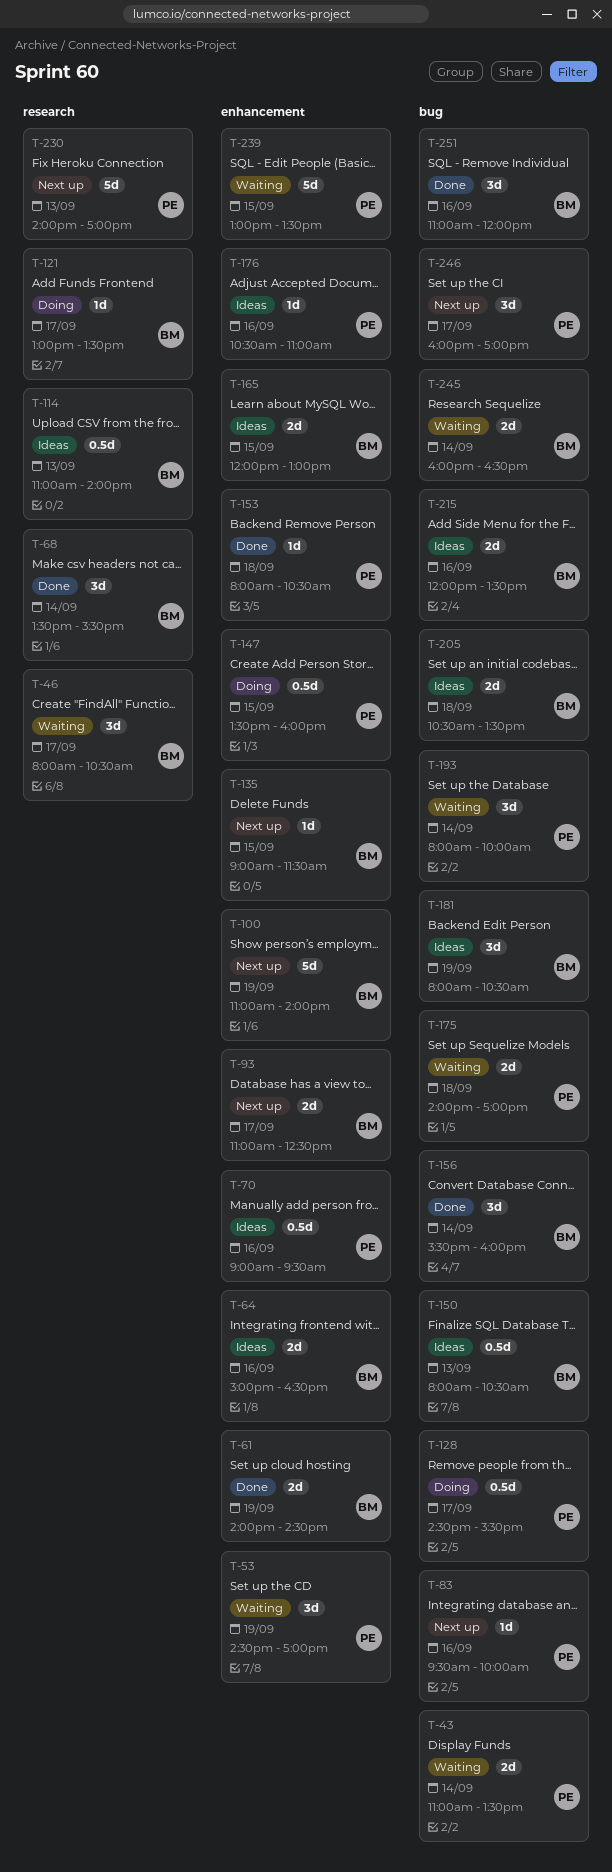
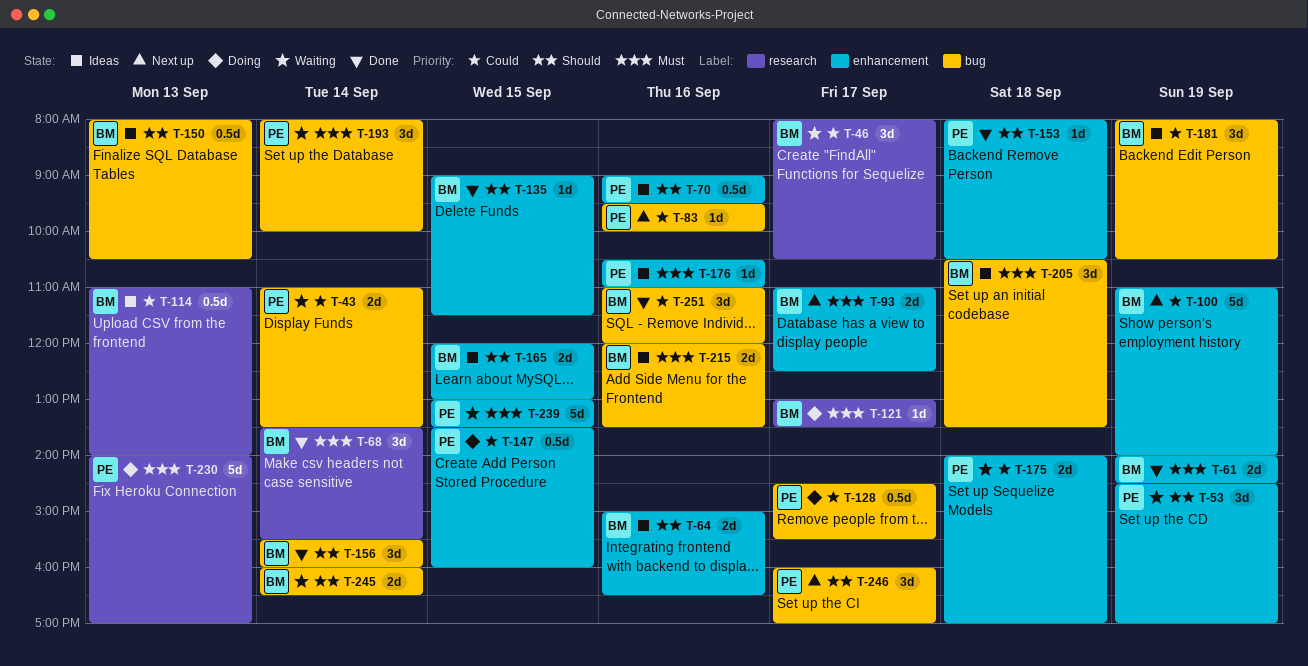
T-135, status: Next up -> Done
T-175, label: bug -> enhancement
T-205, estimate: 2d -> 3d
T-230, status: Next up -> Doing

